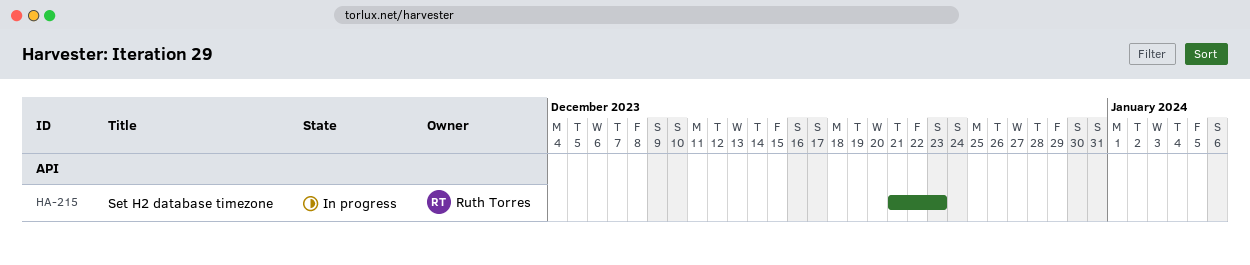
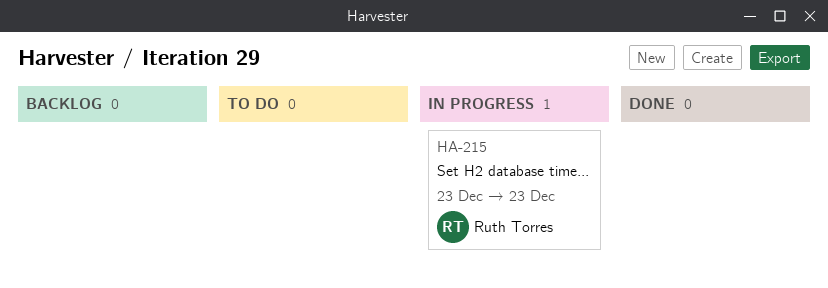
HA-215, start: Dec 21 -> Dec 23

